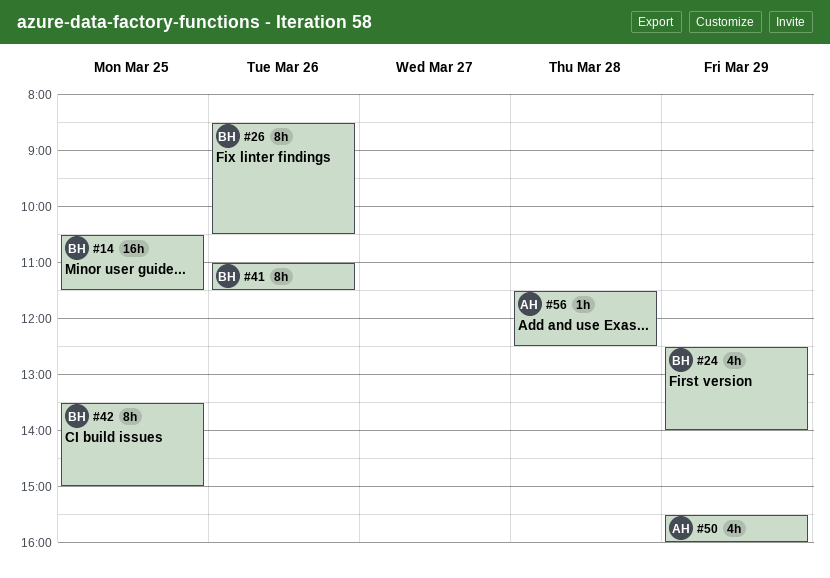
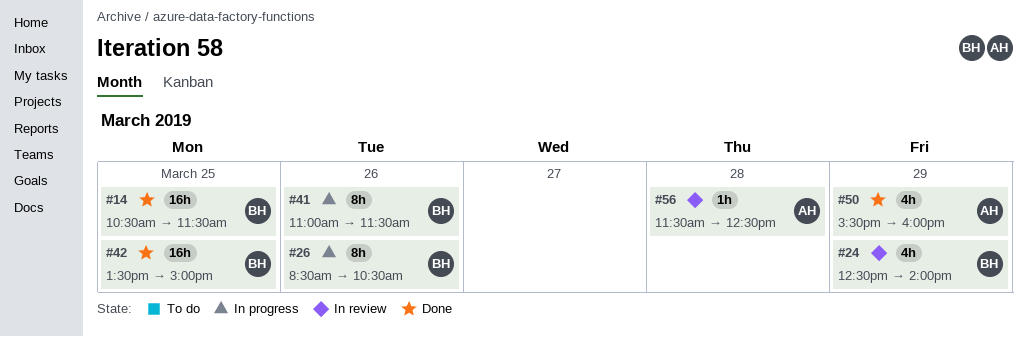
#42, estimate: 8h -> 16h

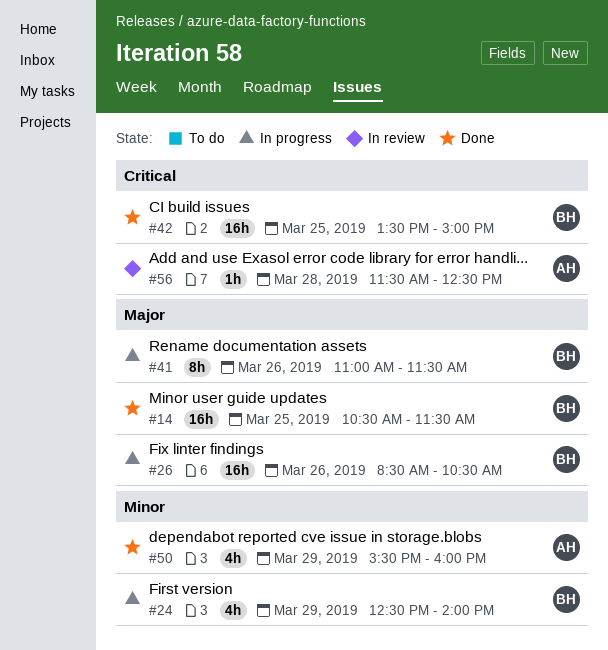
#24, status: In review -> In progress
#26, estimate: 8h -> 16h

